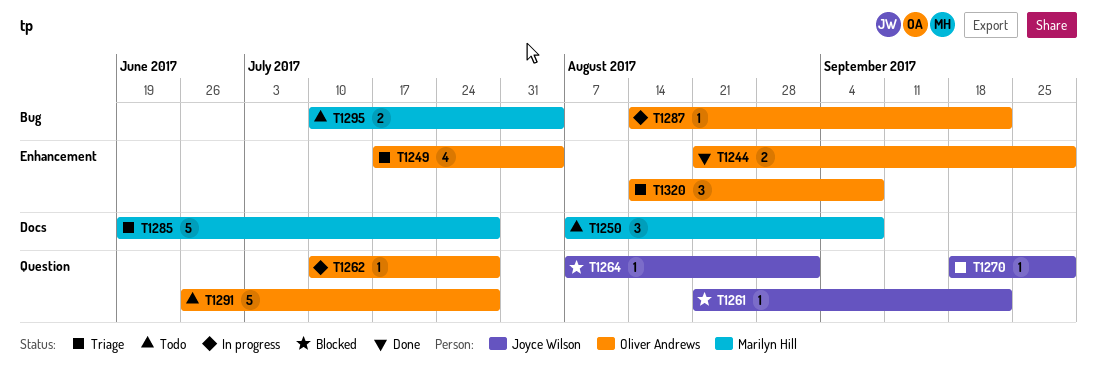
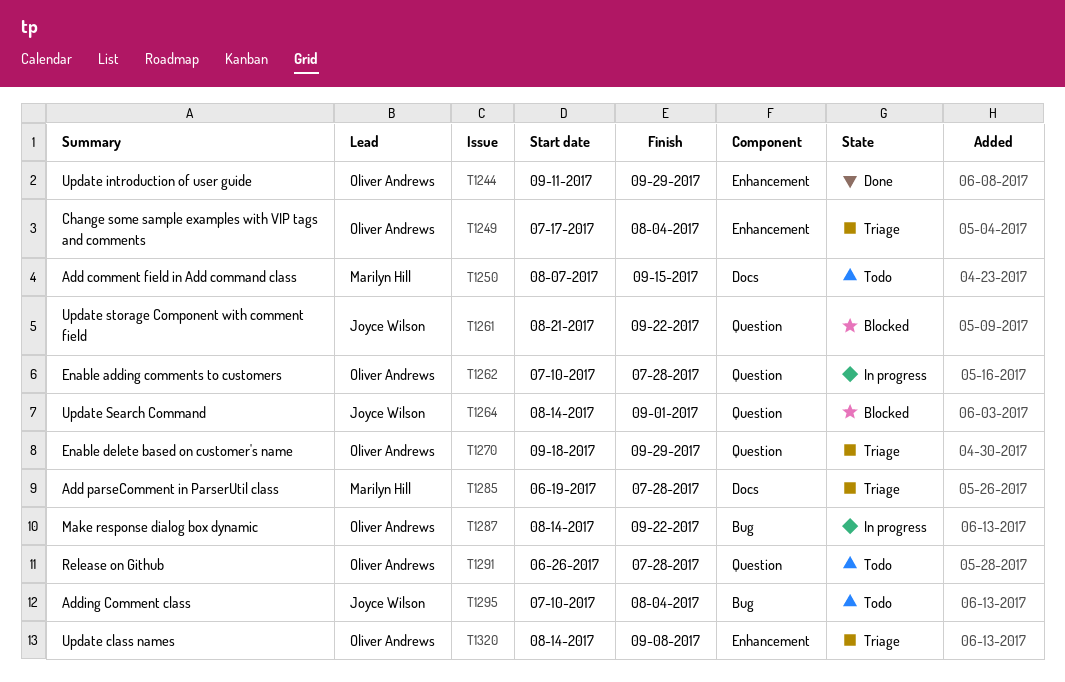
T1244, start: Aug 21 -> Sep 11
T1250, due: Sep 8 -> Sep 15
T1264, start: Aug 7 -> Aug 14
T1270, owner: Joyce Wilson -> Oliver Andrews
T1295, owner: Marilyn Hill -> Joyce Wilson

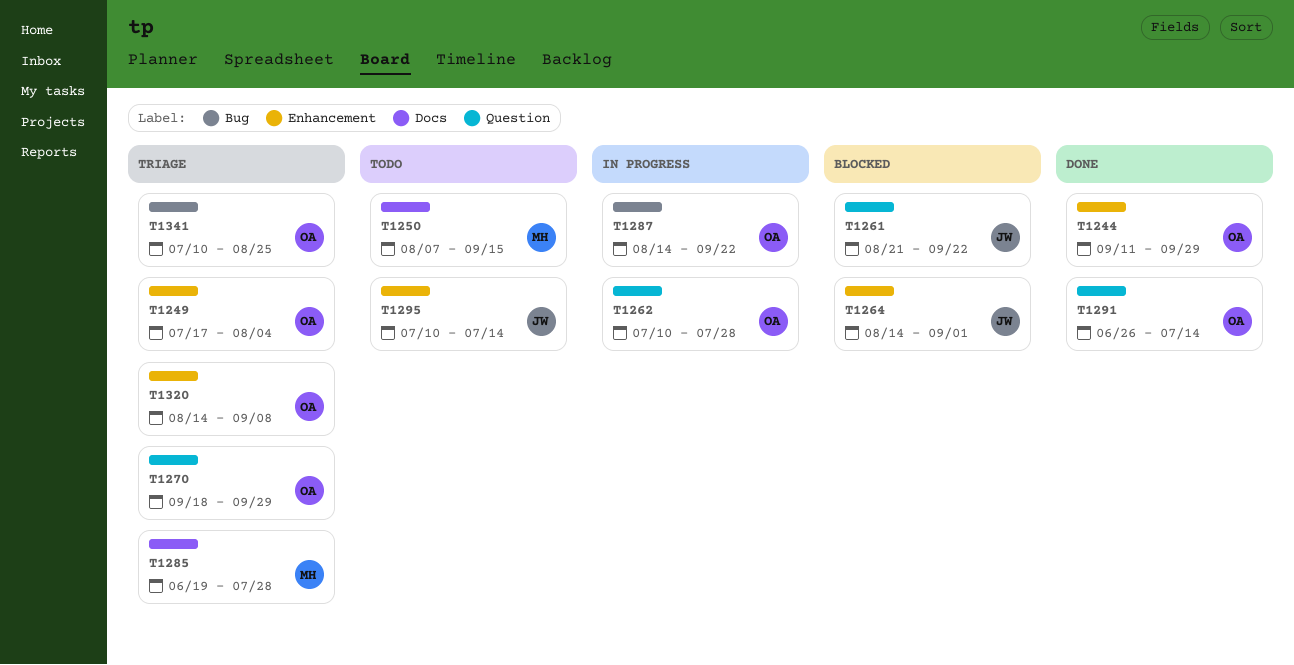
T1264, label: Question -> Enhancement
T1291, status: Todo -> Done
T1291, due: Jul 28 -> Jul 14
T1295, label: Bug -> Enhancement
T1295, due: Aug 4 -> Jul 14
T1341: none -> present

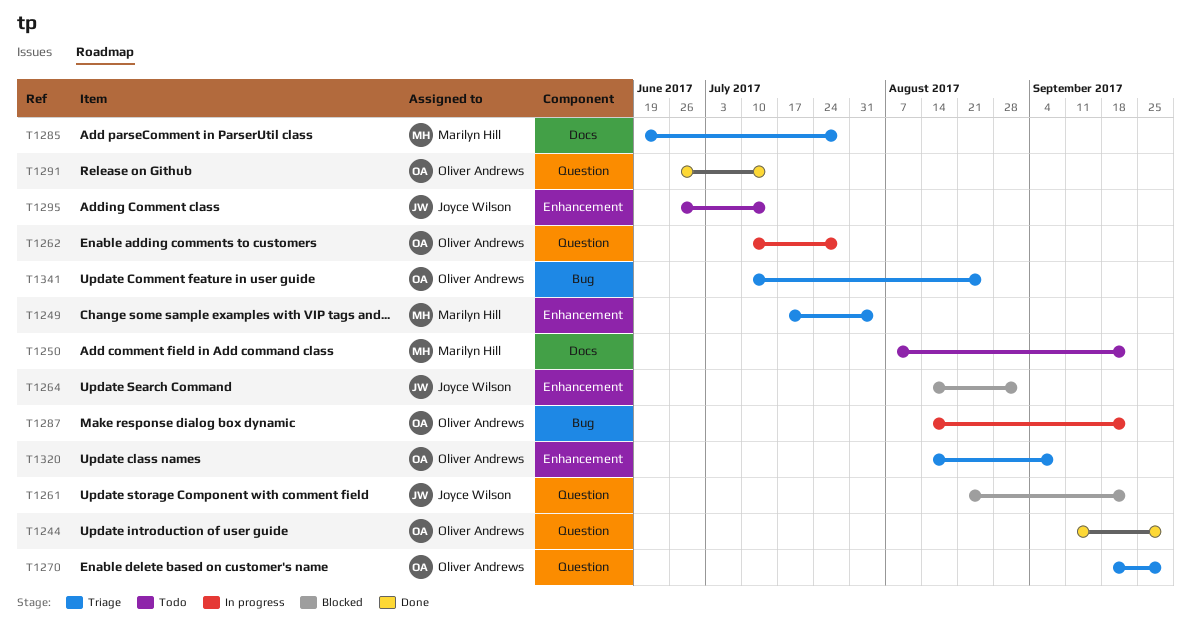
T1244, label: Enhancement -> Question
T1249, owner: Oliver Andrews -> Marilyn Hill
T1250, due: Sep 15 -> Sep 22
T1295, start: Jul 10 -> Jun 26

